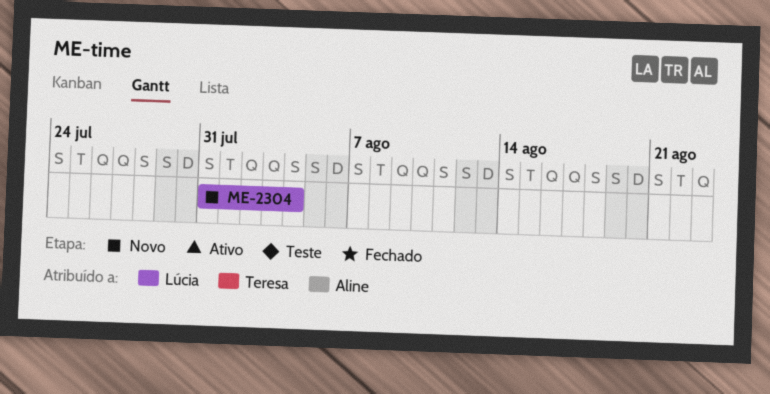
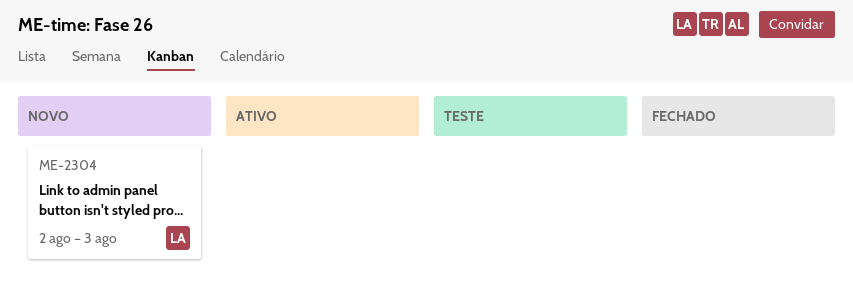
ME-2304, start: Jul 31 -> Aug 2
ME-2304, due: Aug 4 -> Aug 3

